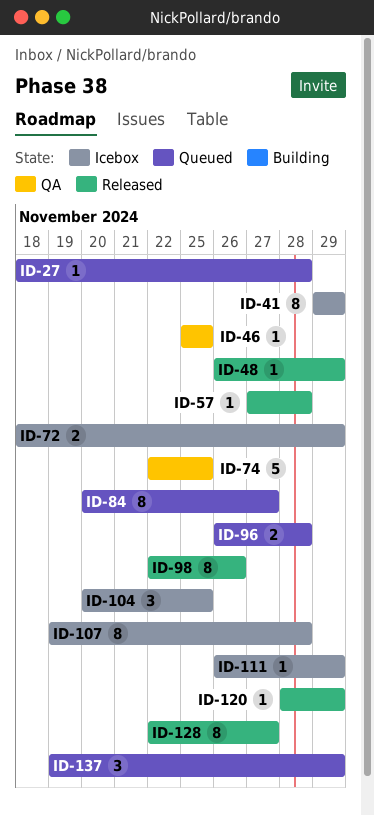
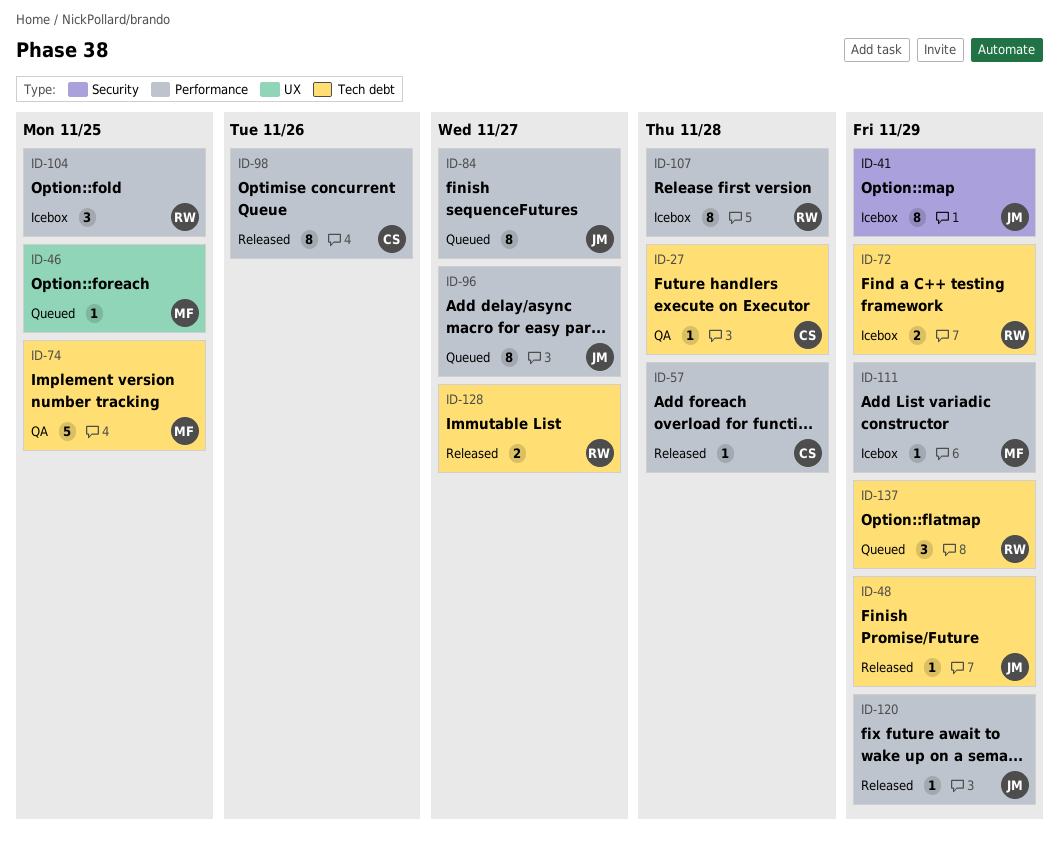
ID-27, status: Queued -> QA
ID-46, status: QA -> Queued
ID-96, estimate: 2 -> 8
ID-96, due: Nov 28 -> Nov 27
ID-128, estimate: 8 -> 2

